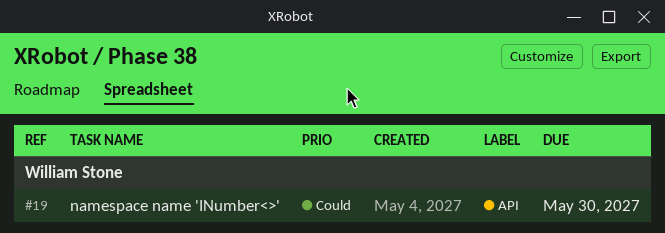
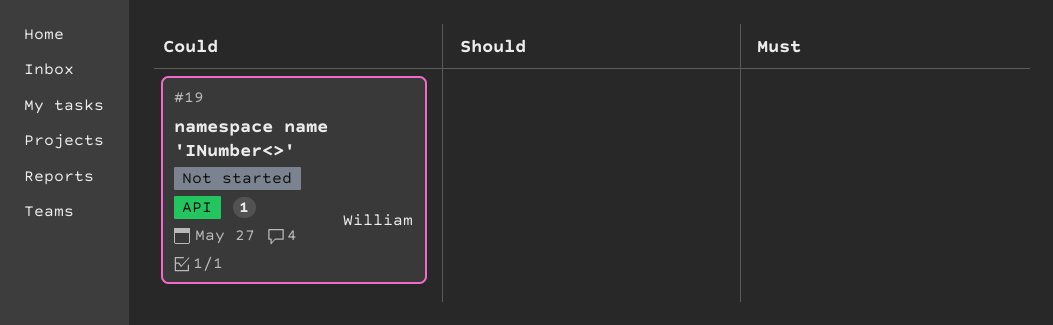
#19, due: May 30 -> May 27

